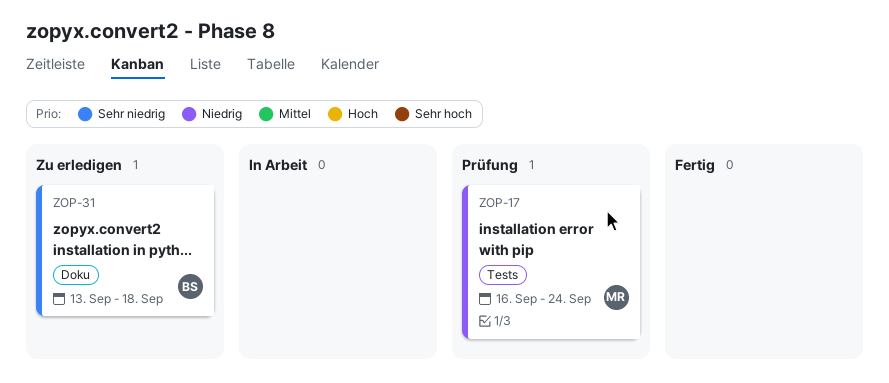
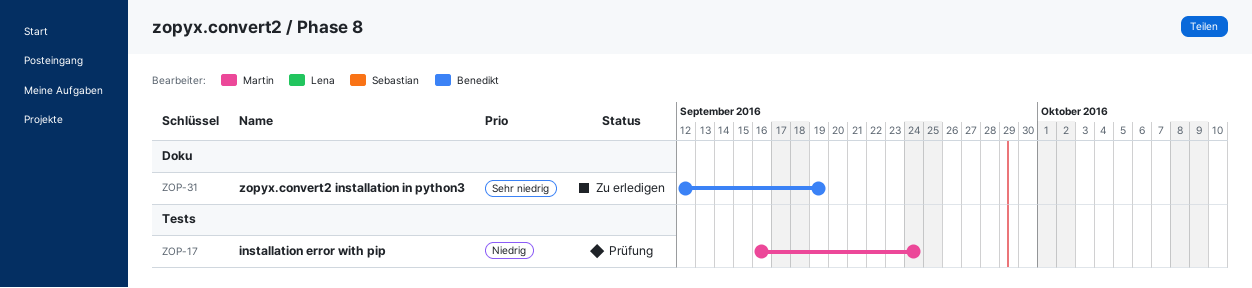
ZOP-31, start: Sep 13 -> Sep 12
ZOP-31, due: Sep 18 -> Sep 19

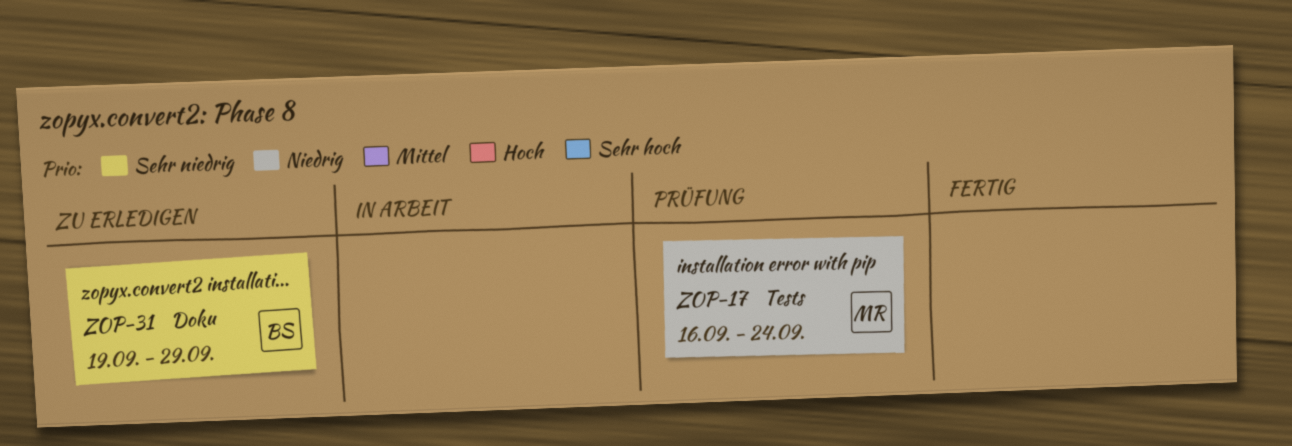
ZOP-31, start: Sep 12 -> Sep 19
ZOP-31, due: Sep 19 -> Sep 29

